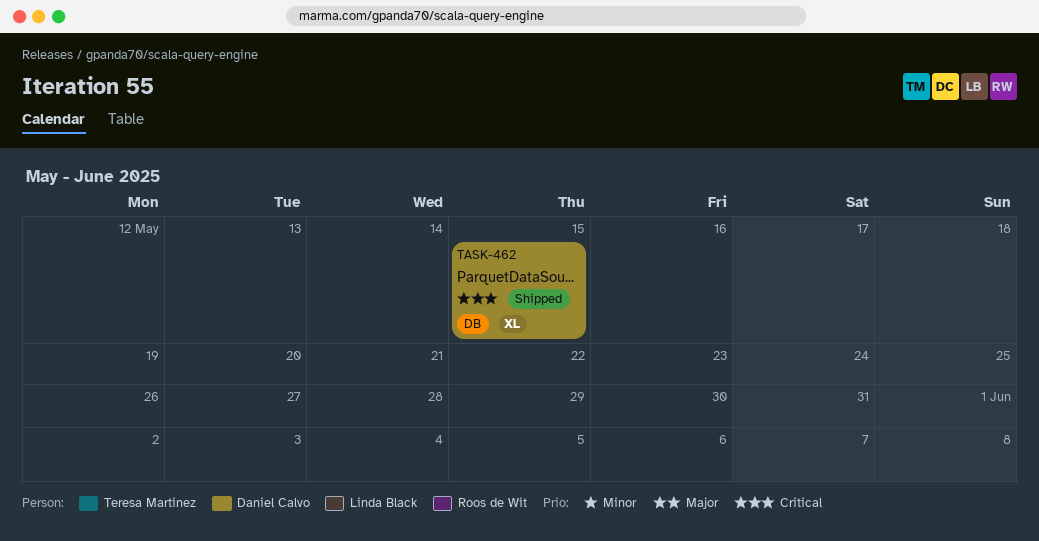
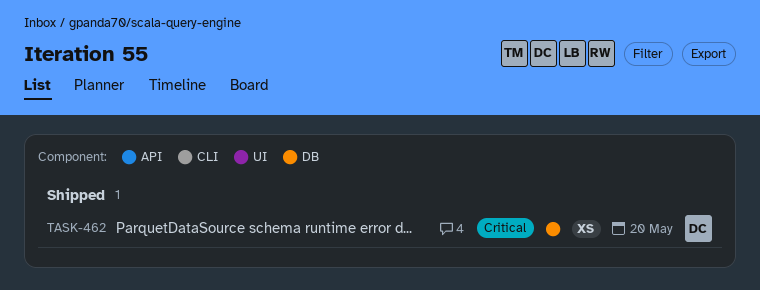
TASK-462, estimate: XL -> XS
TASK-462, due: May 15 -> May 20

